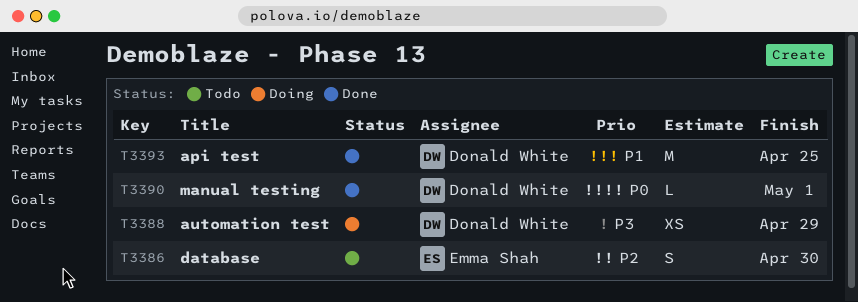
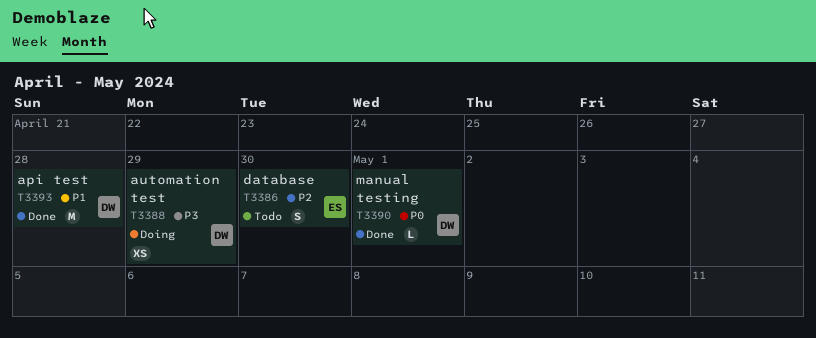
T3393, due: Apr 25 -> Apr 28

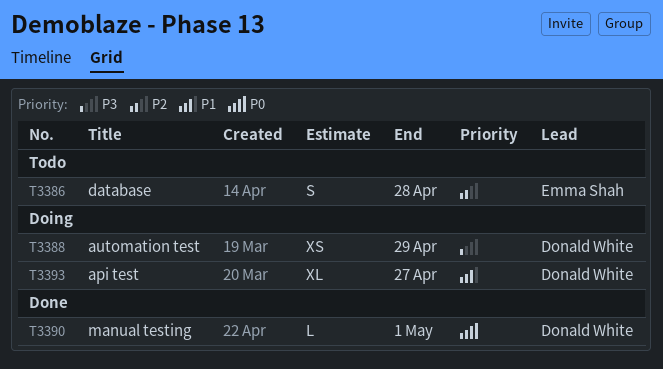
T3386, due: Apr 30 -> Apr 28
T3393, status: Done -> Doing
T3393, estimate: M -> XL
T3393, due: Apr 28 -> Apr 27

